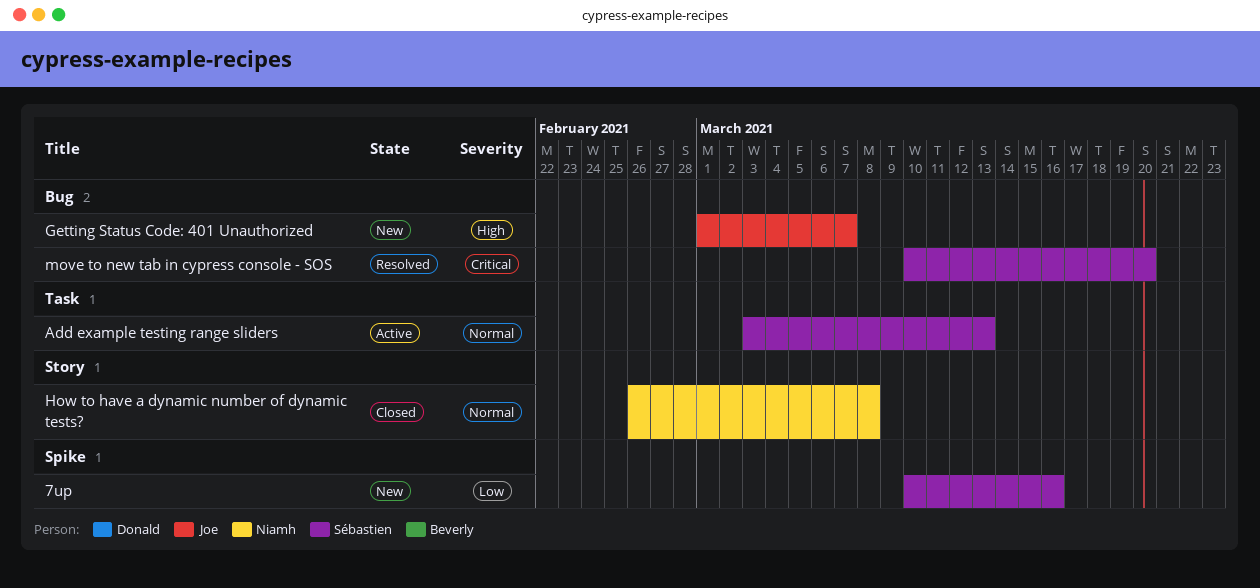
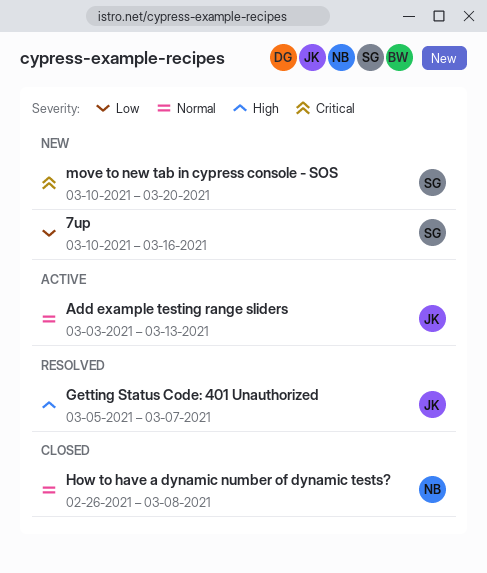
Add example testing range sliders, owner: Sébastien -> Joe
Getting Status Code: 401 Unauthorized, status: New -> Resolved
Getting Status Code: 401 Unauthorized, start: Mar 1 -> Mar 5
move to new tab in cypress console - SOS, status: Resolved -> New

